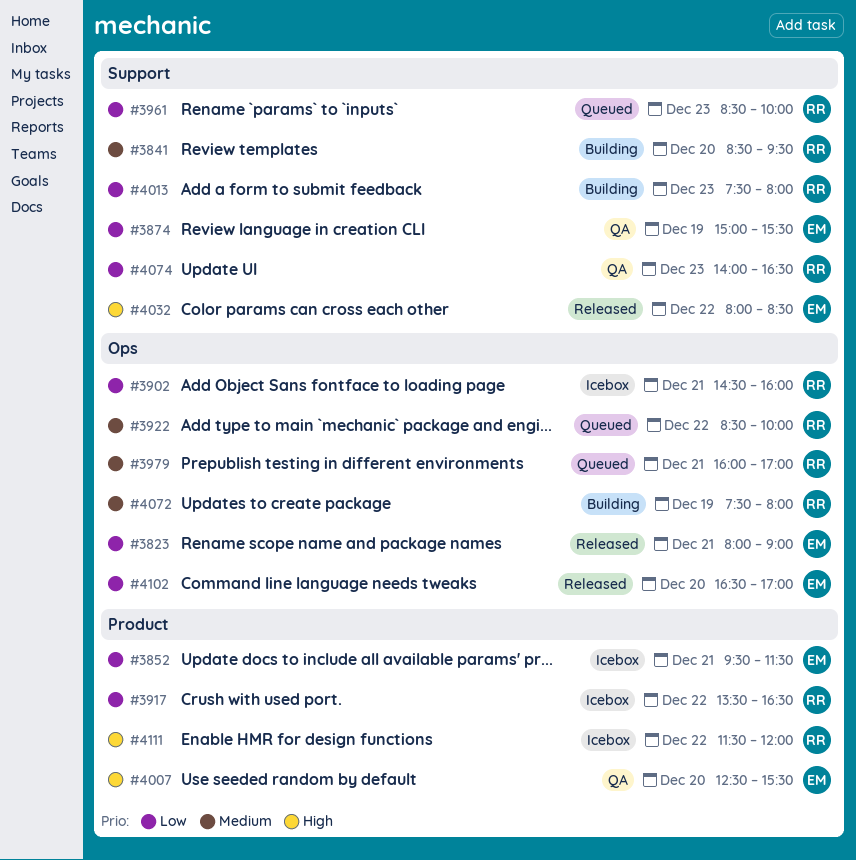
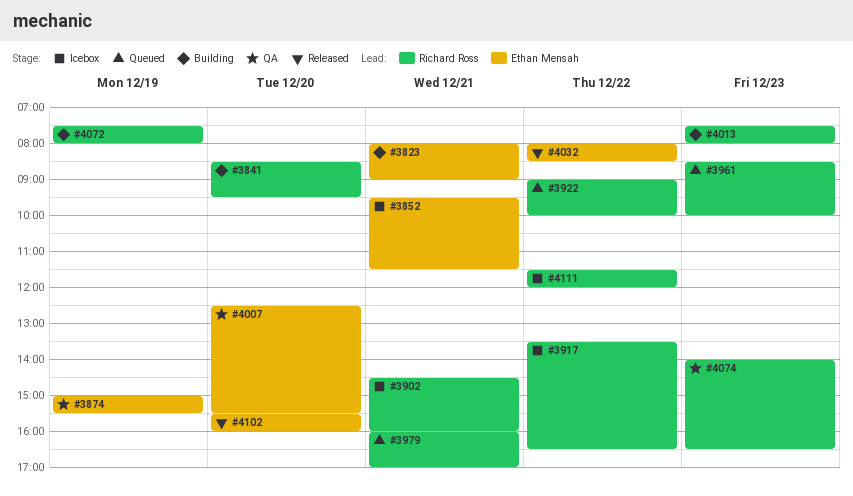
#3823, status: Released -> Building
#3922, begins: 08:30 -> 09:00
#4102, begins: 16:30 -> 15:30
#4102, ends: 17:00 -> 16:00

